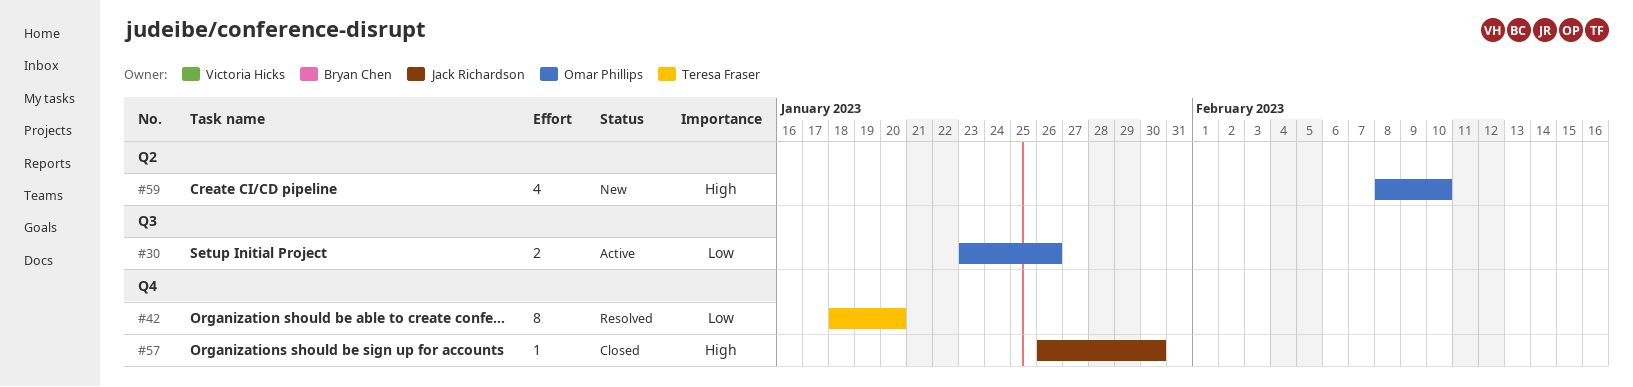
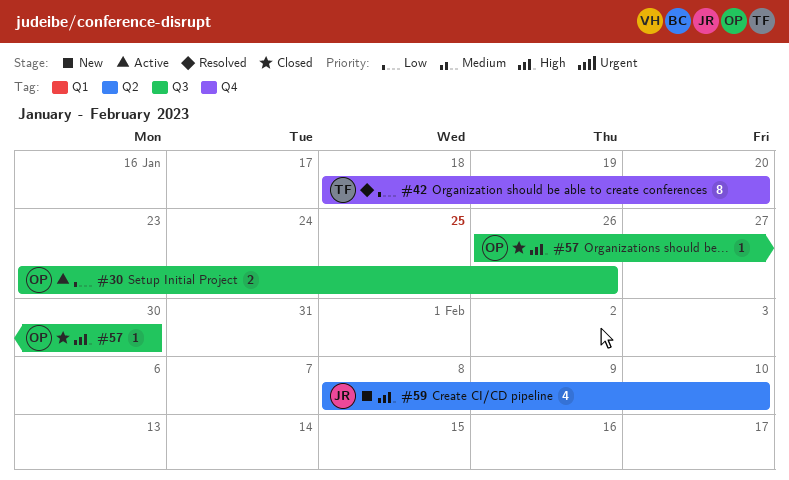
#57, owner: Jack Richardson -> Omar Phillips
#57, label: Q4 -> Q3
#59, owner: Omar Phillips -> Jack Richardson

